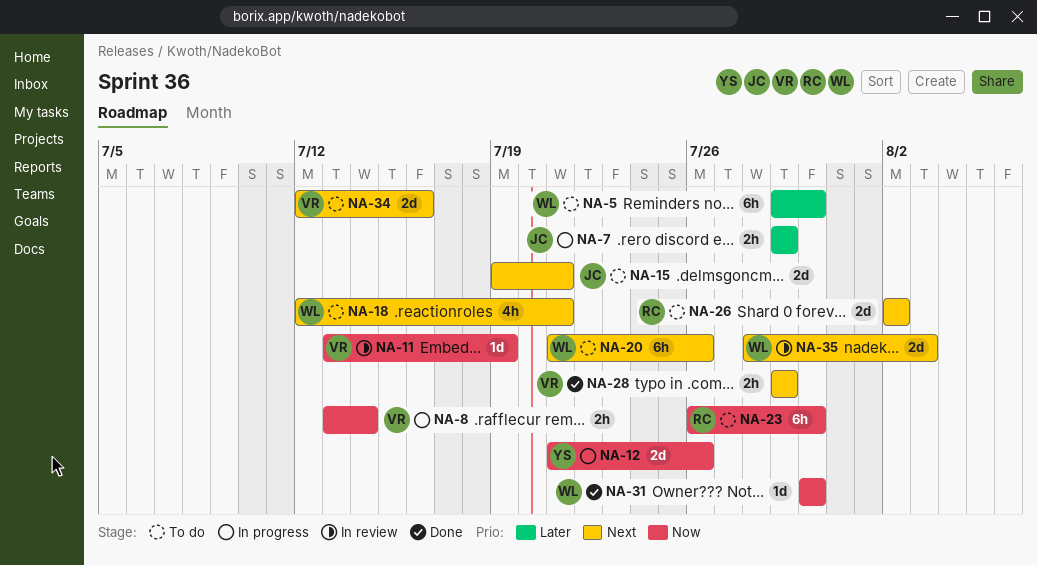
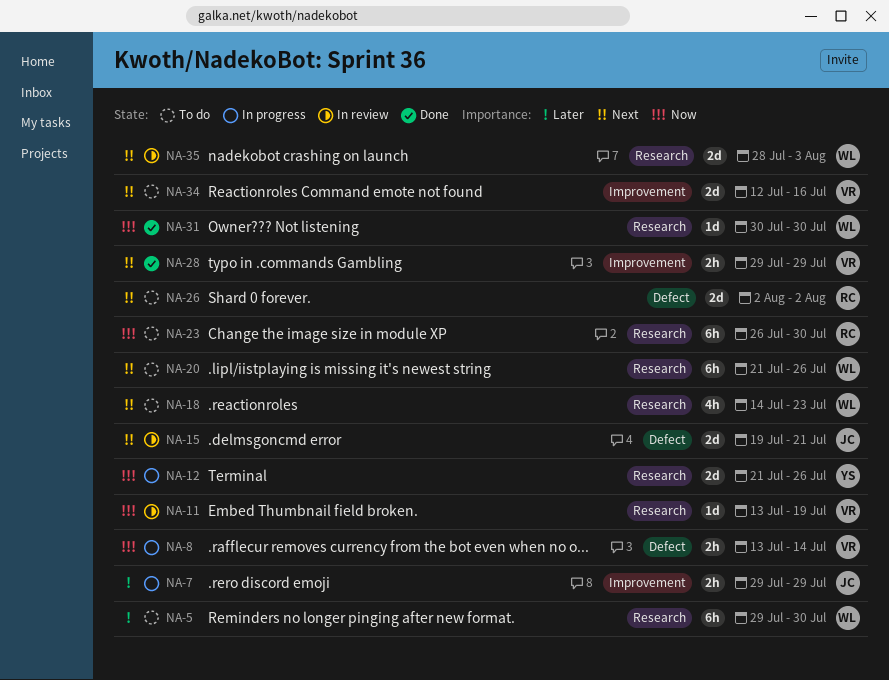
NA-15, status: To do -> In review
NA-18, start: Jul 12 -> Jul 14
NA-18, due: Jul 21 -> Jul 23

